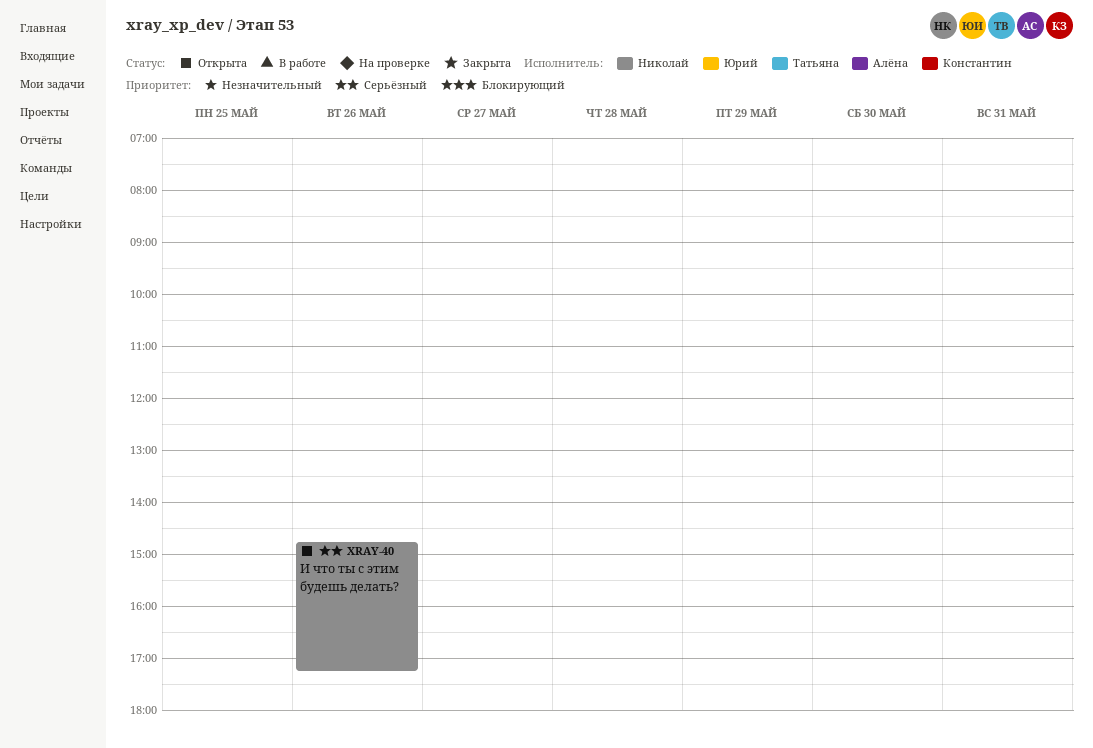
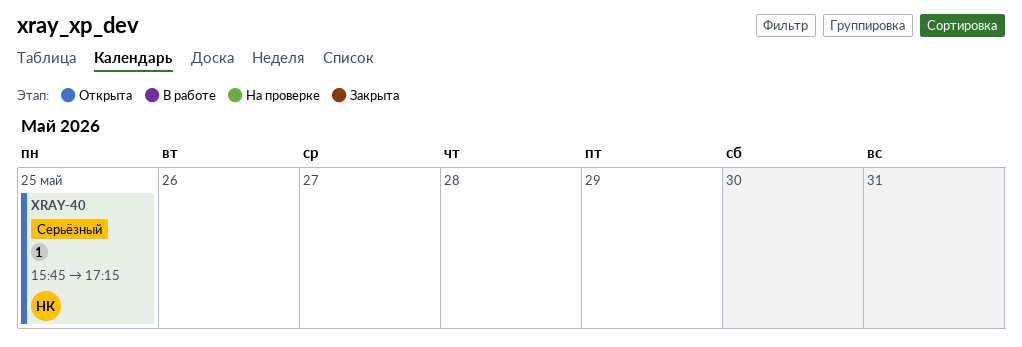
XRAY-40, day: May 26 -> May 25
XRAY-40, begins: 14:45 -> 15:45

